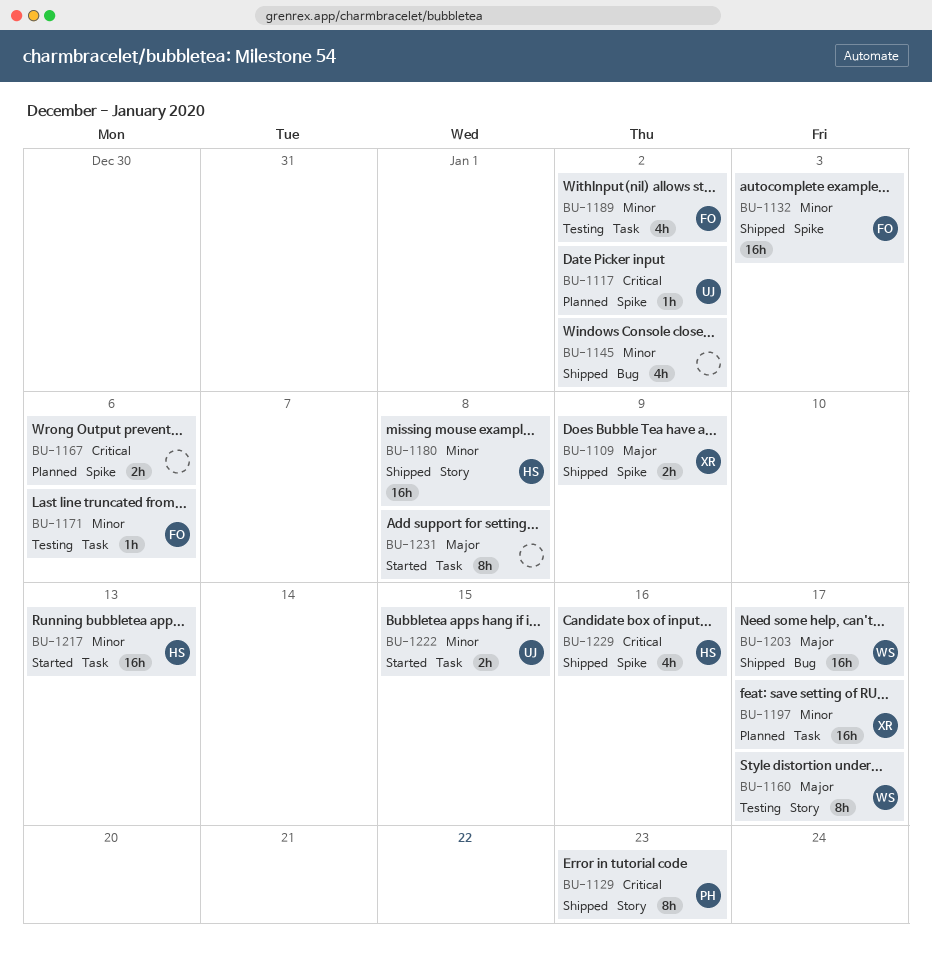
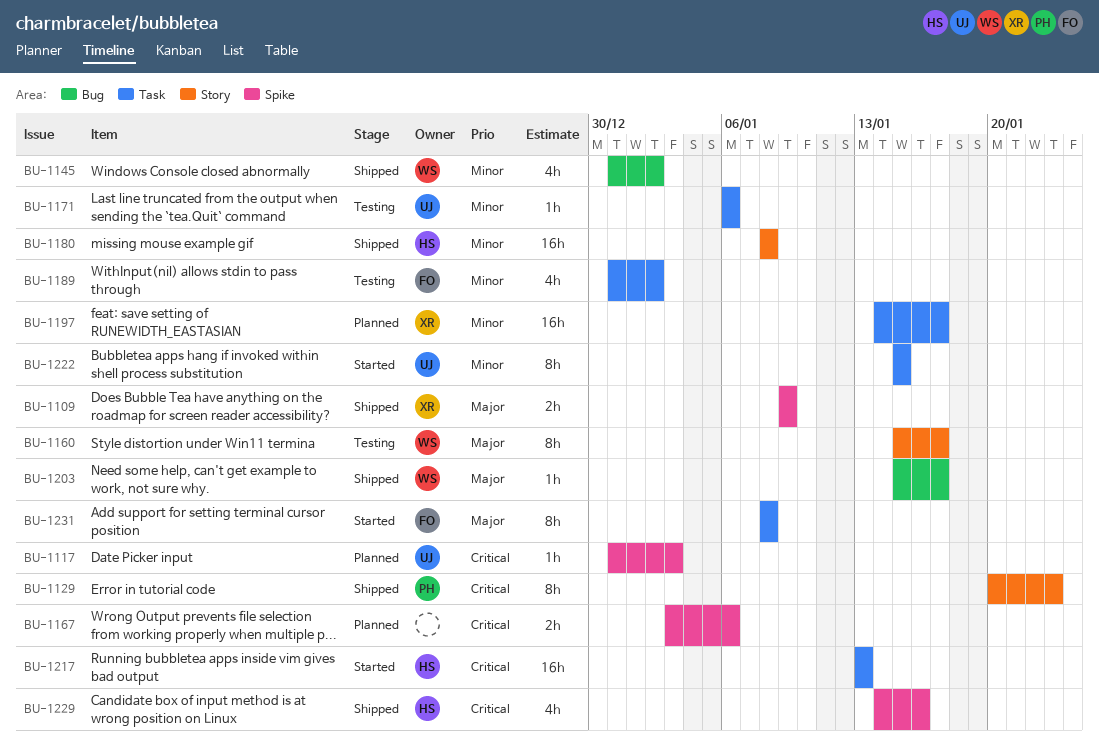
BU-1117, due: Jan 2 -> Jan 3
BU-1132: present -> none
BU-1145, owner: none -> WS
BU-1171, owner: FO -> UJ
BU-1203, estimate: 16h -> 1h
BU-1217, priority: Minor -> Critical
BU-1222, estimate: 2h -> 8h
BU-1231, owner: none -> FO

